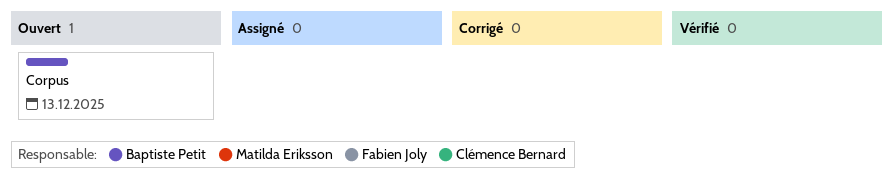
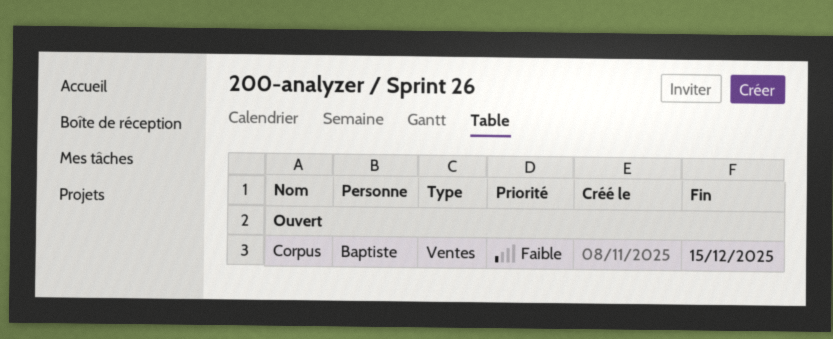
Corpus, due: Dec 13 -> Dec 15

